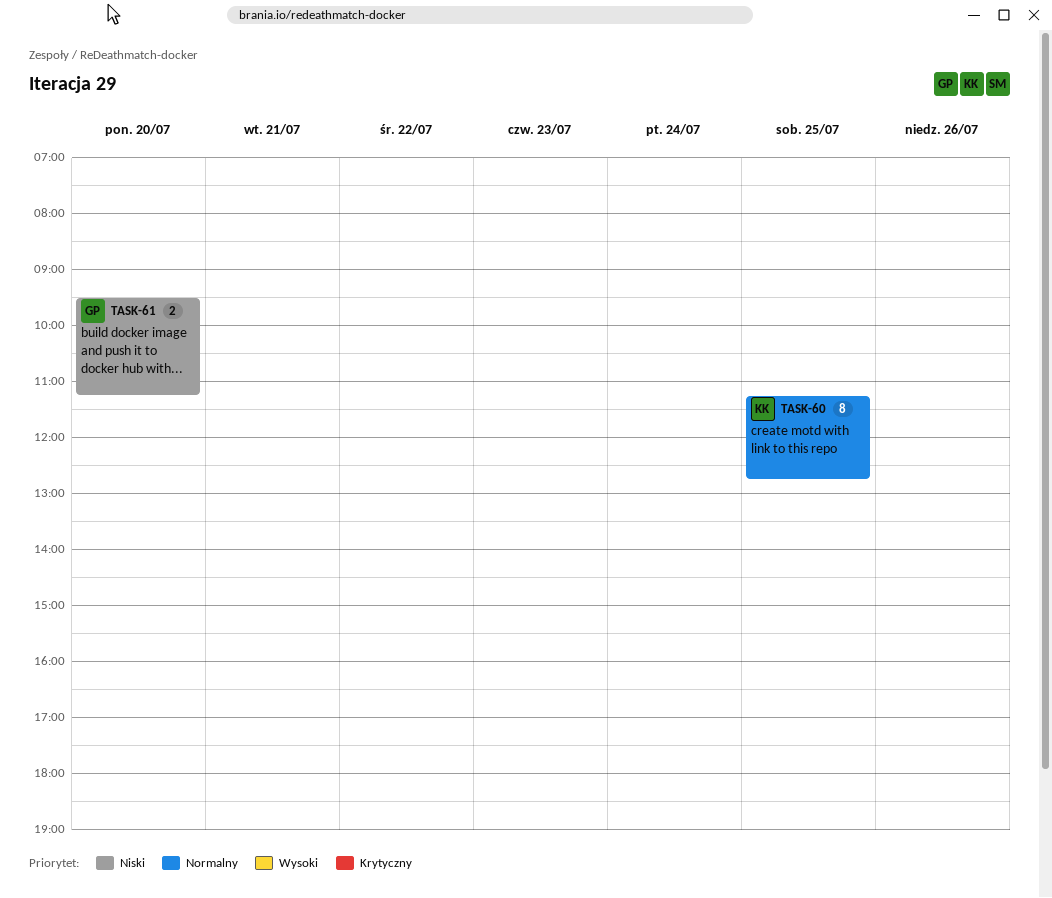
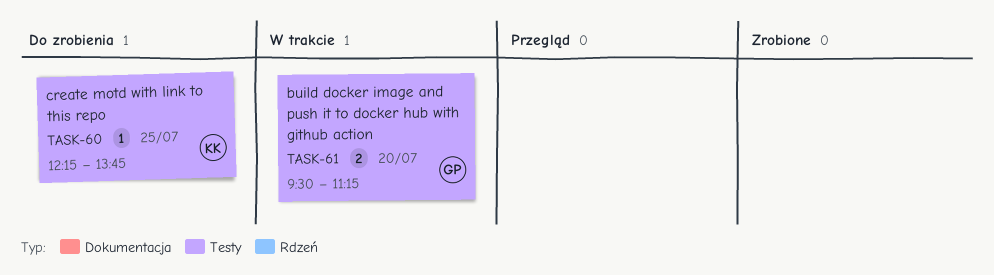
TASK-60, estimate: 8 -> 1
TASK-60, begins: 11:15 -> 12:15
TASK-60, ends: 12:45 -> 13:45

